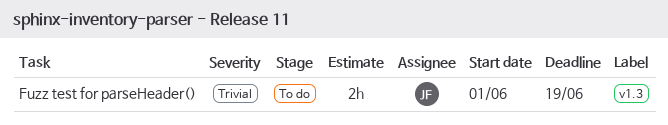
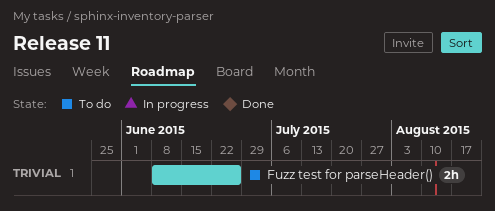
Fuzz test for parseHeader(), start: Jun 1 -> Jun 8
Fuzz test for parseHeader(), due: Jun 19 -> Jun 26

